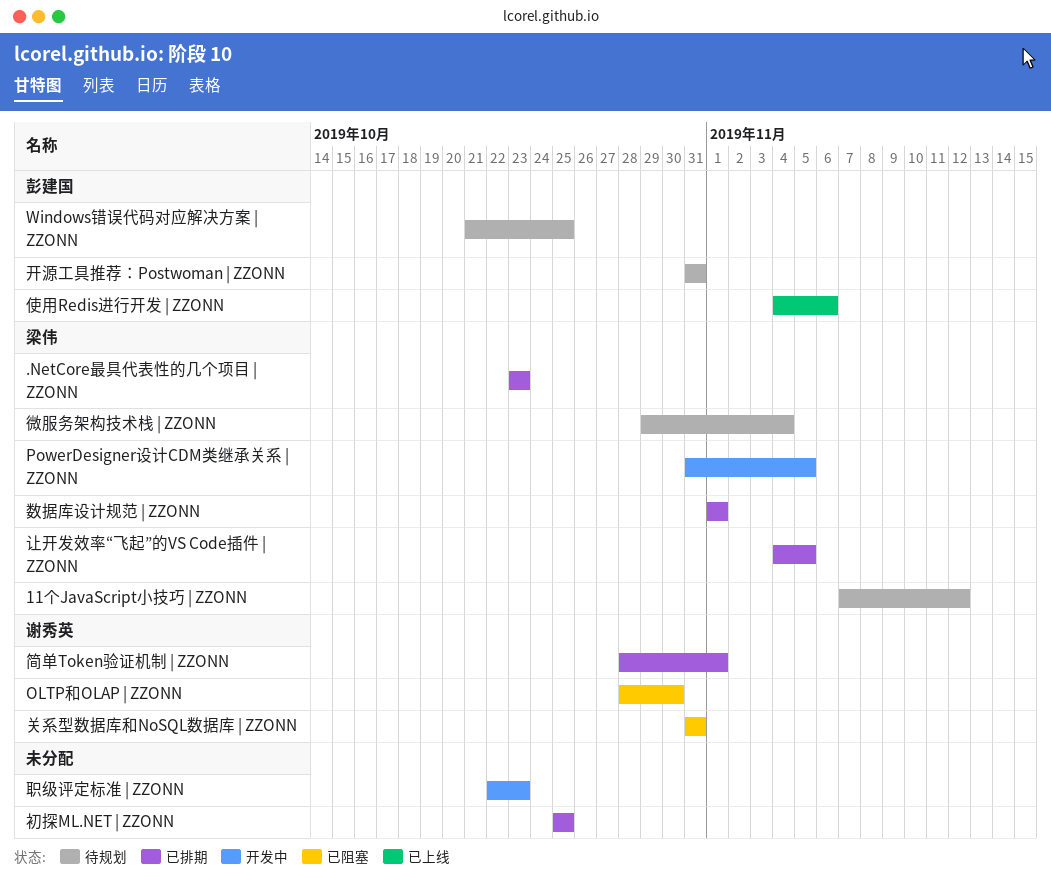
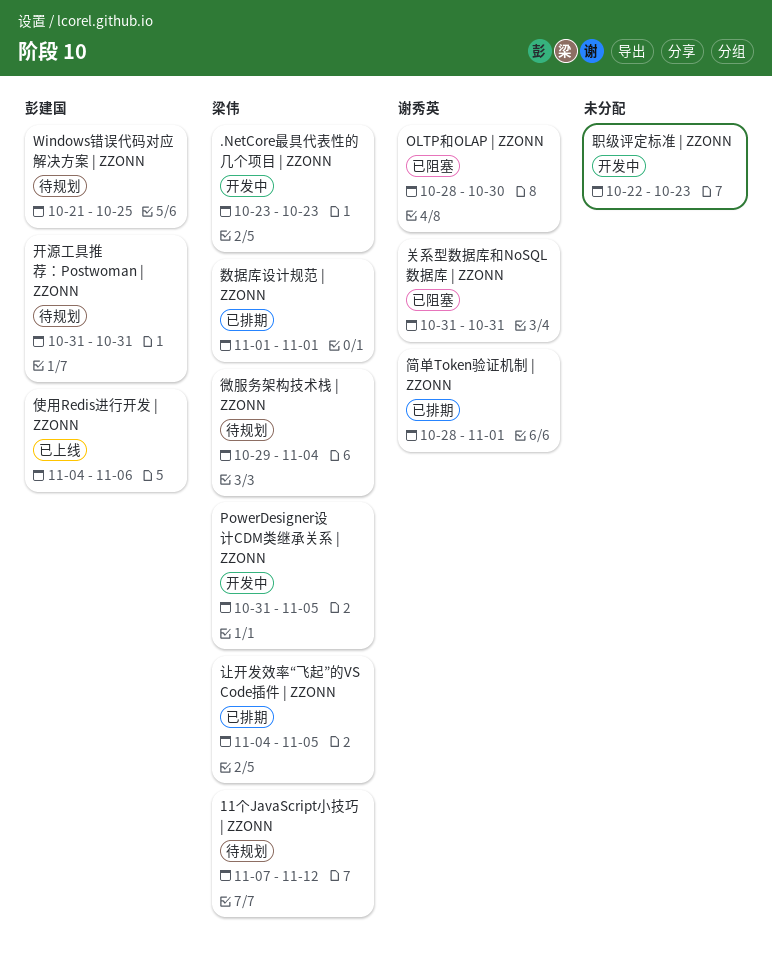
.NetCore最具代表性的几个项目 | ZZONN, status: 已排期 -> 开发中
初探ML.NET | ZZONN: present -> none

